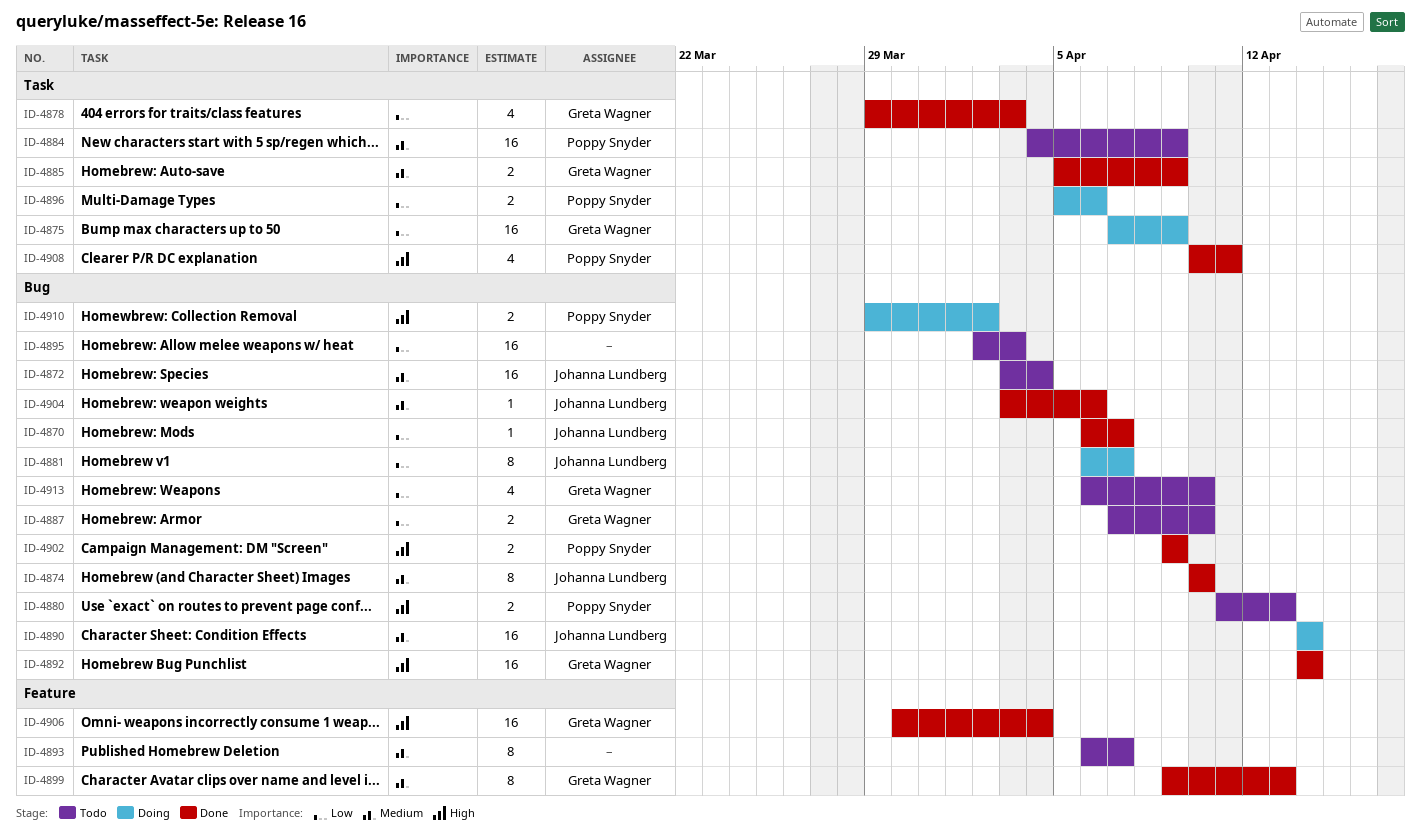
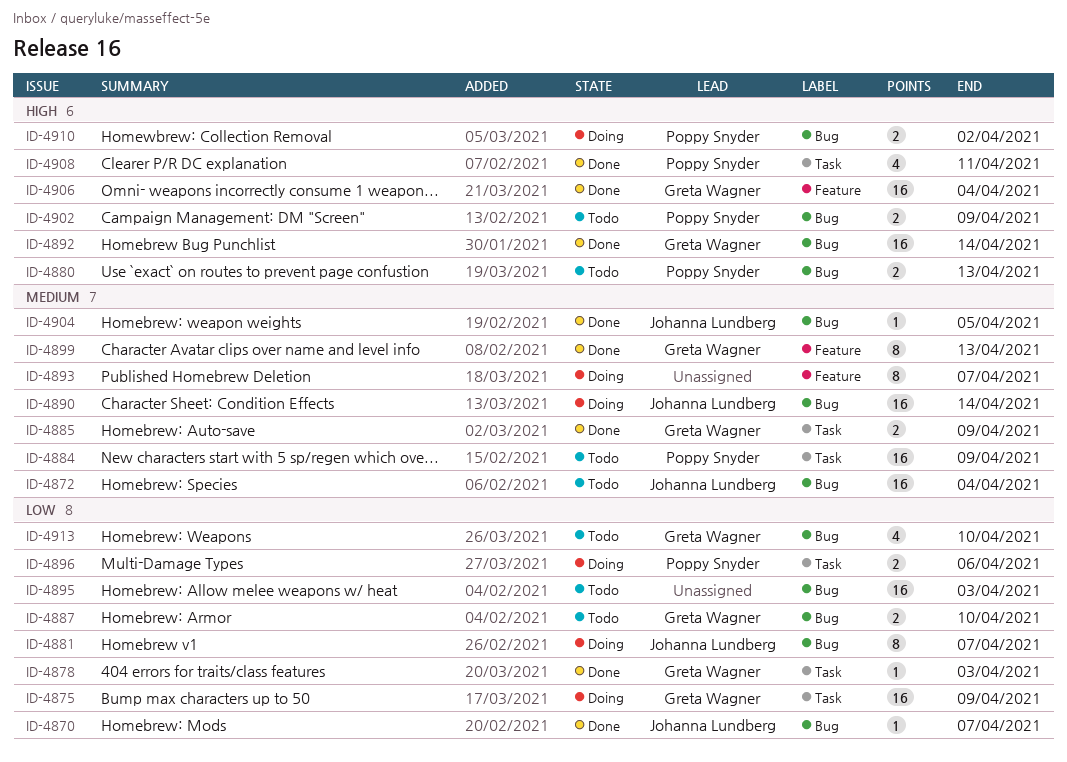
ID-4874: present -> none
ID-4878, estimate: 4 -> 1
ID-4893, status: Todo -> Doing
ID-4902, status: Done -> Todo
ID-4904, due: Apr 6 -> Apr 5

